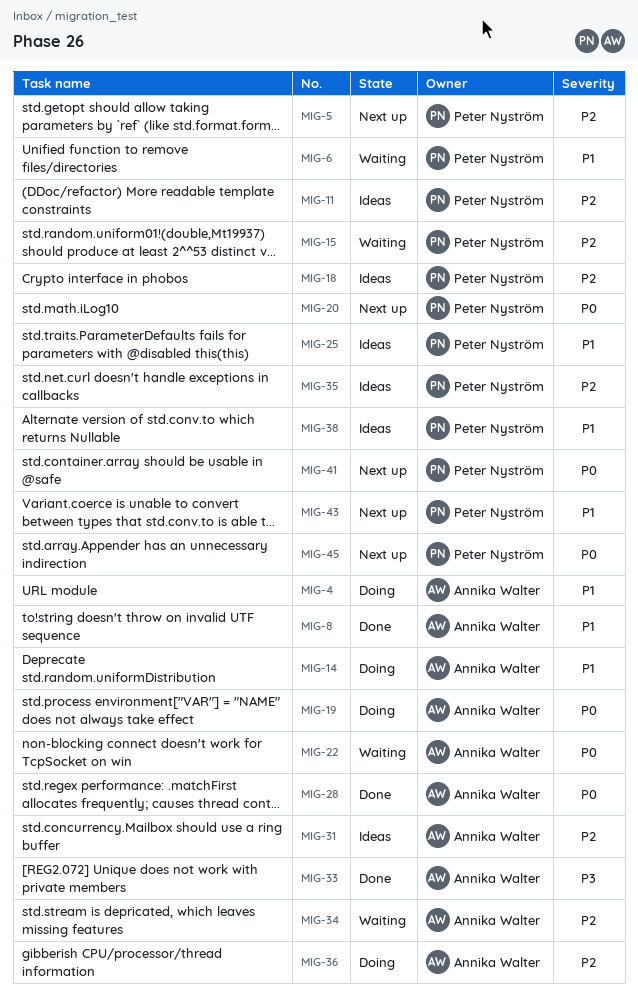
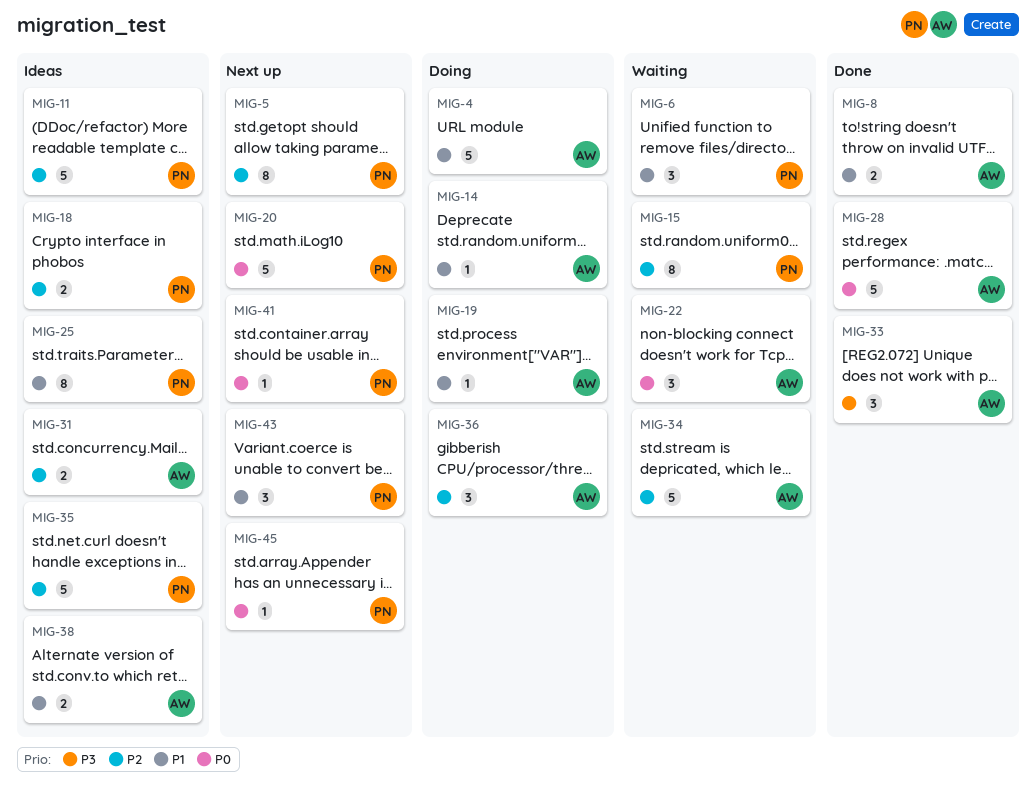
MIG-19, priority: P0 -> P1
MIG-38, owner: Peter Nyström -> Annika Walter

